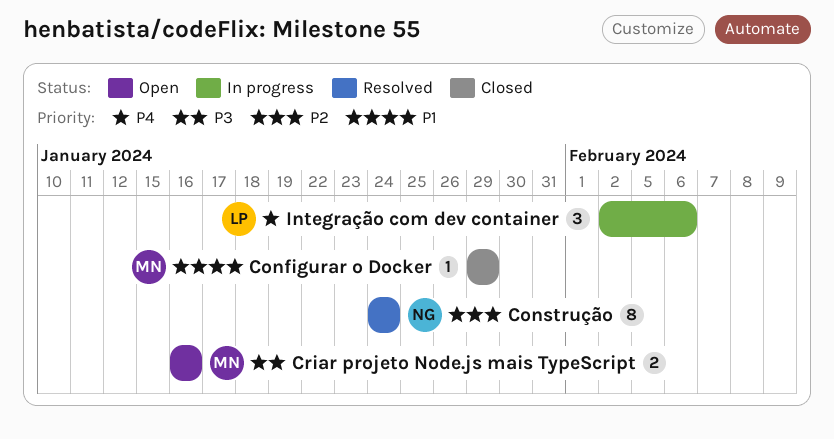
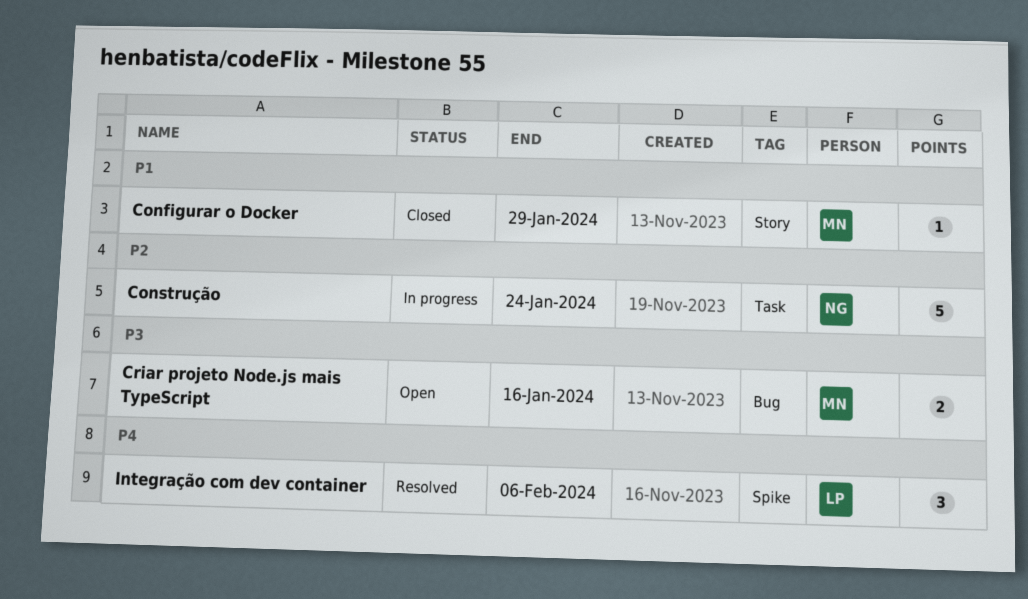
Construção, status: Resolved -> In progress
Construção, estimate: 8 -> 5
Integração com dev container, status: In progress -> Resolved

